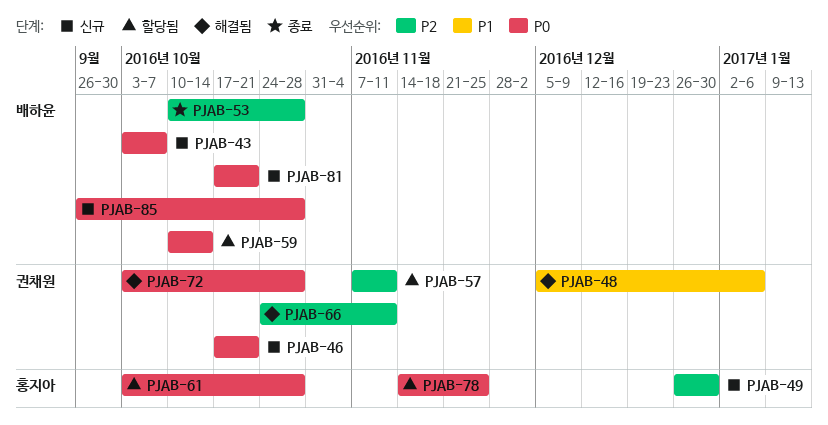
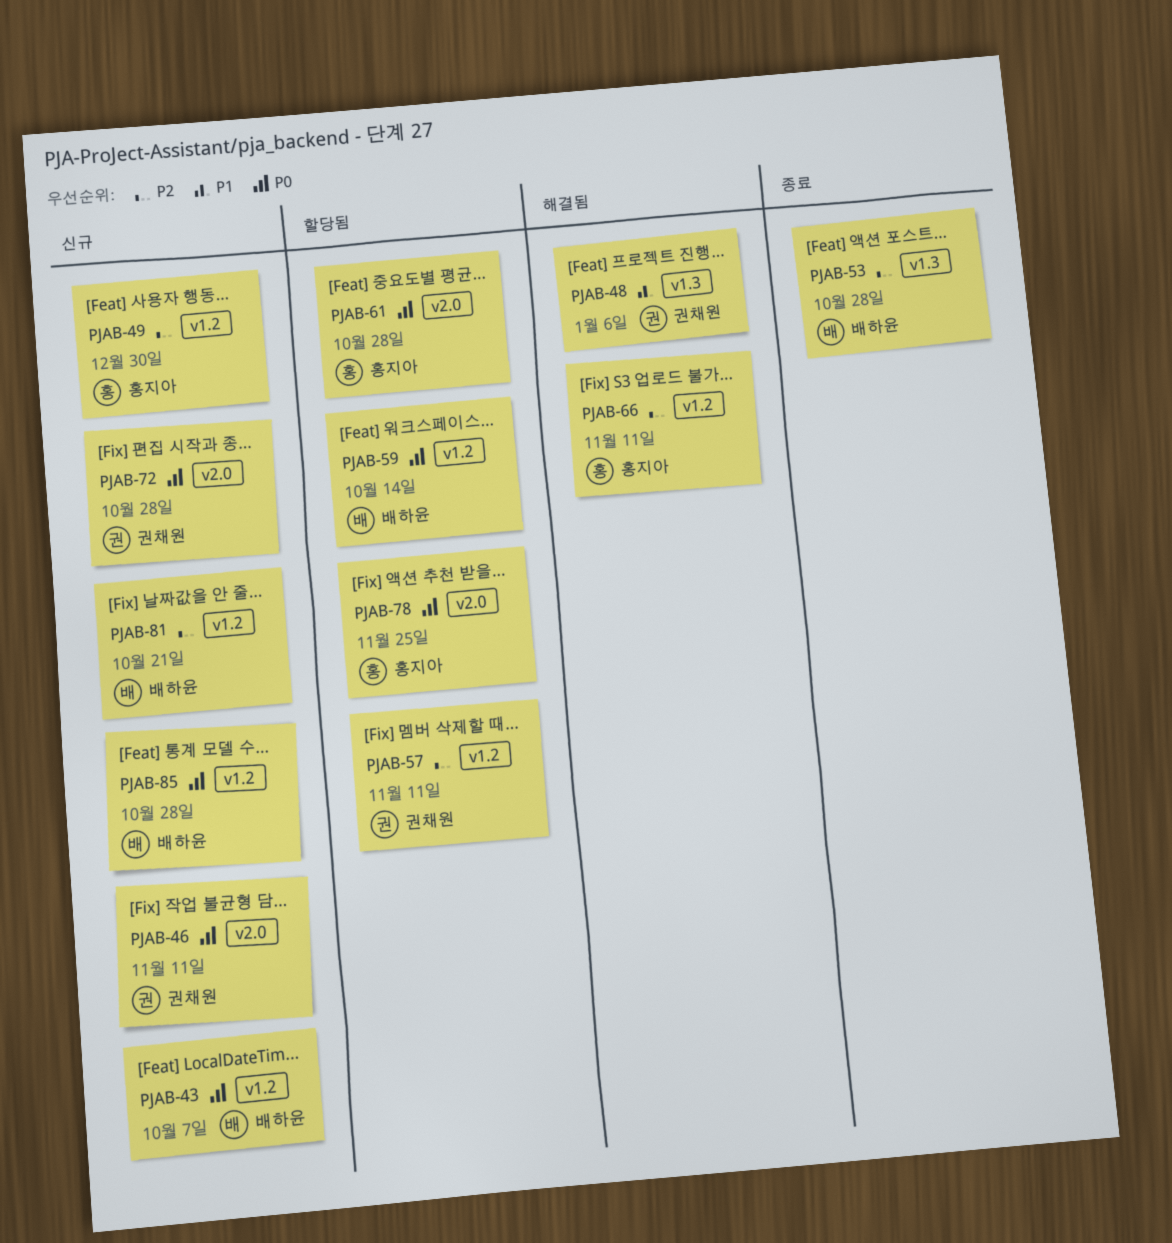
PJAB-46, due: Oct 21 -> Nov 11
PJAB-66, owner: 권채원 -> 홍지아
PJAB-72, status: 해결됨 -> 신규
PJAB-81, priority: P0 -> P2

